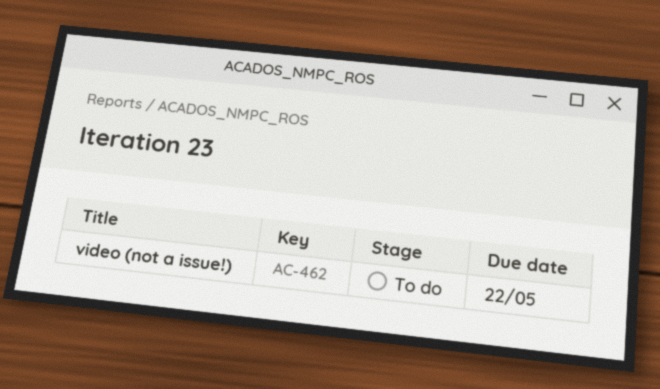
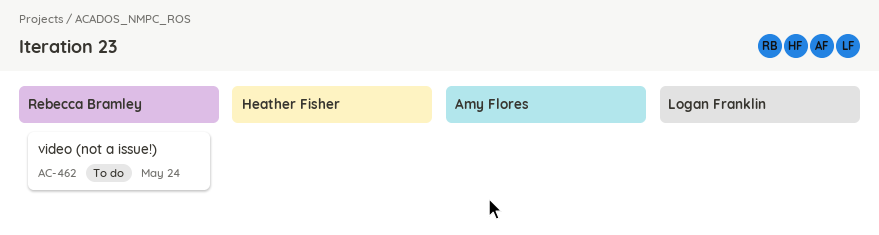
AC-462, due: May 22 -> May 24

